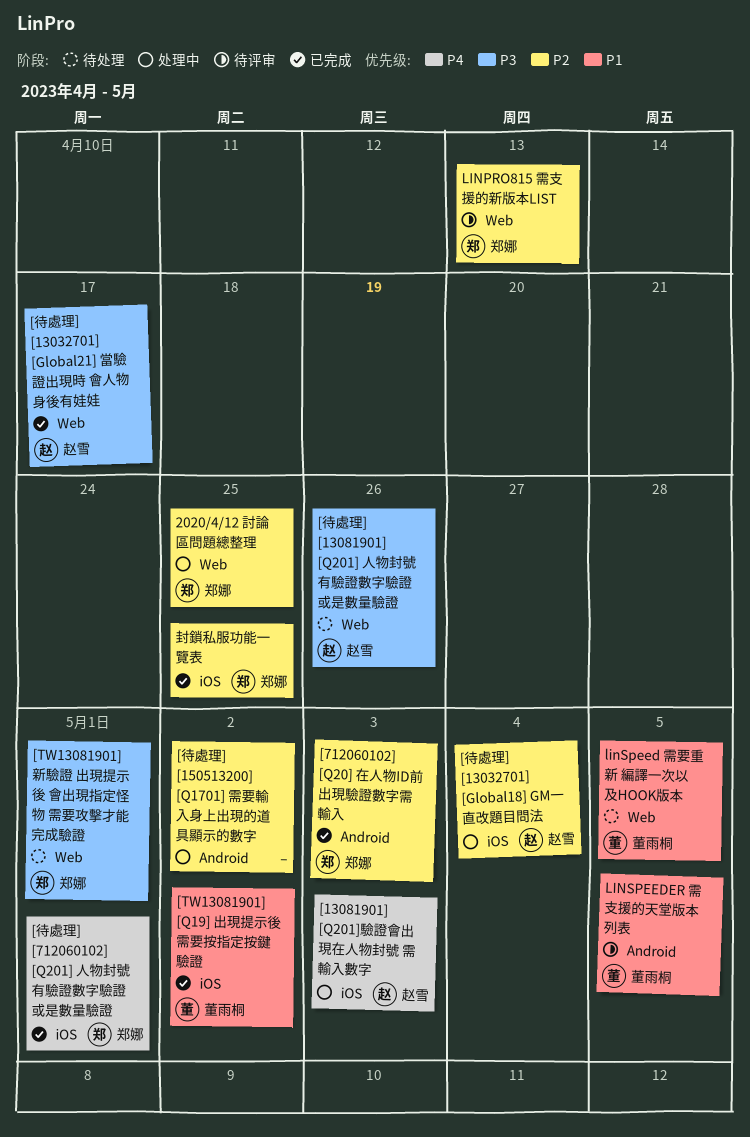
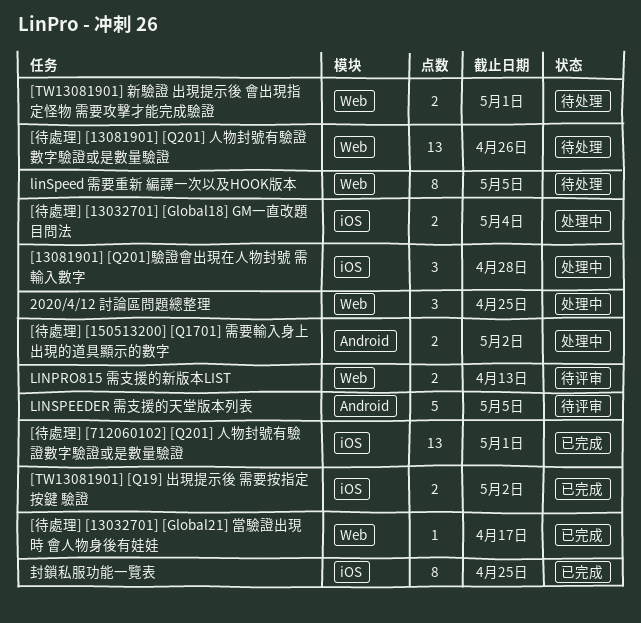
[13081901] [Q201]驗證會出現在人物封號 需輸入數字, due: May 3 -> Apr 28
[712060102] [Q20] 在人物ID前出現驗證數字需輸入: present -> none

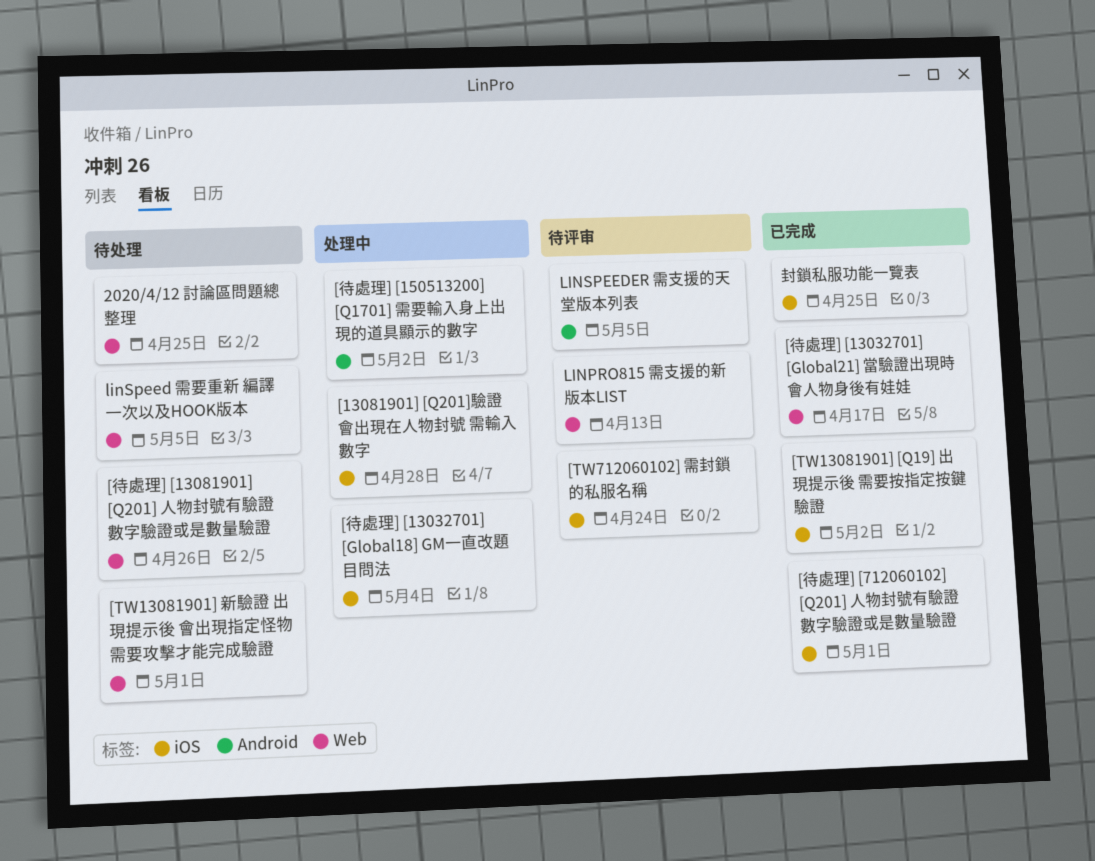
2020/4/12 討論區問題總整理, status: 处理中 -> 待处理
[TW712060102] 需封鎖的私服名稱: none -> present

